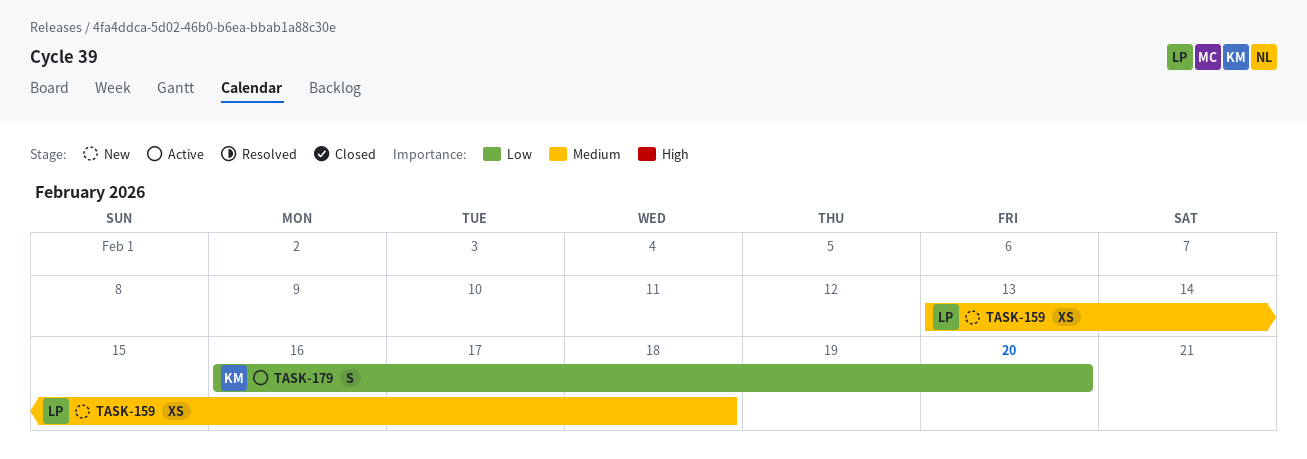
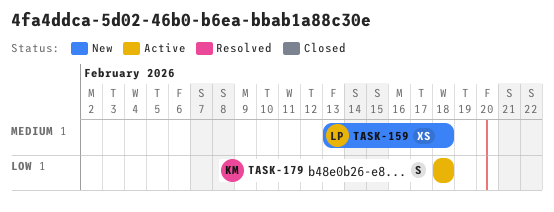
TASK-179, start: Feb 16 -> Feb 18
TASK-179, due: Feb 20 -> Feb 18

